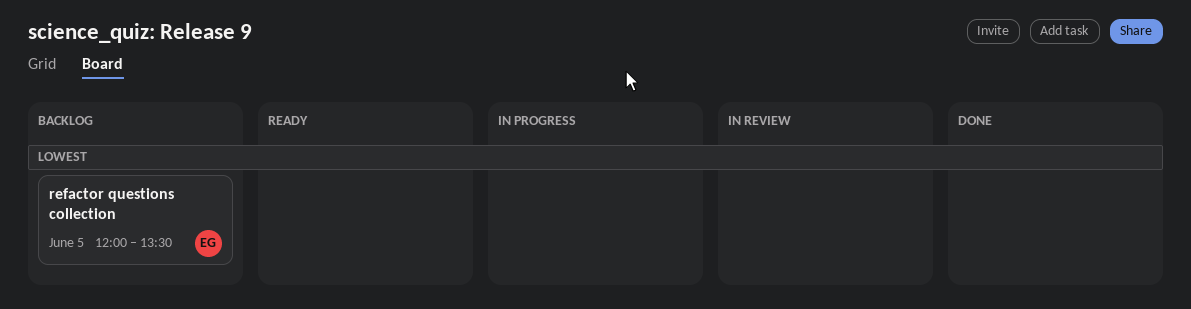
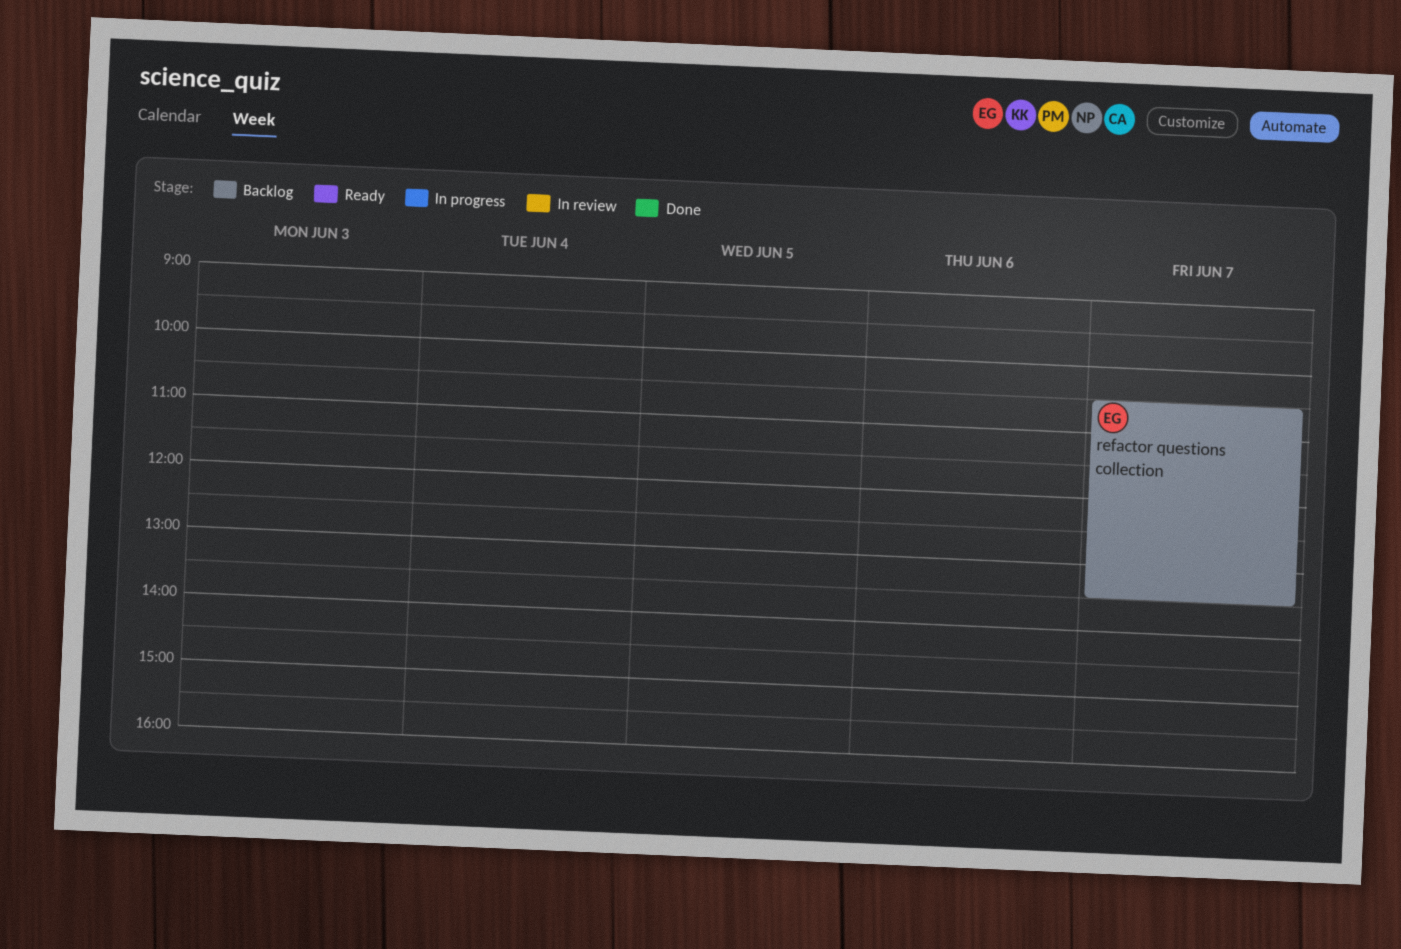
refactor questions collection, day: Jun 5 -> Jun 7
refactor questions collection, begins: 12:00 -> 10:30

